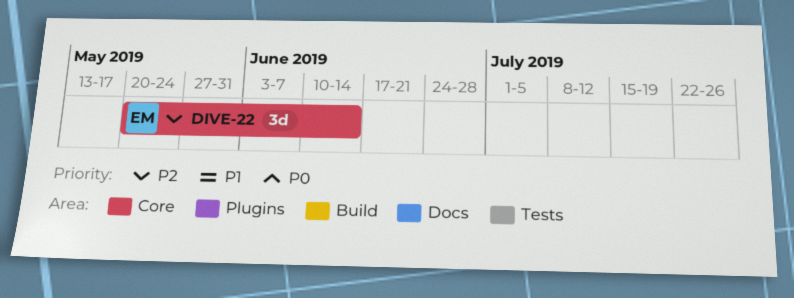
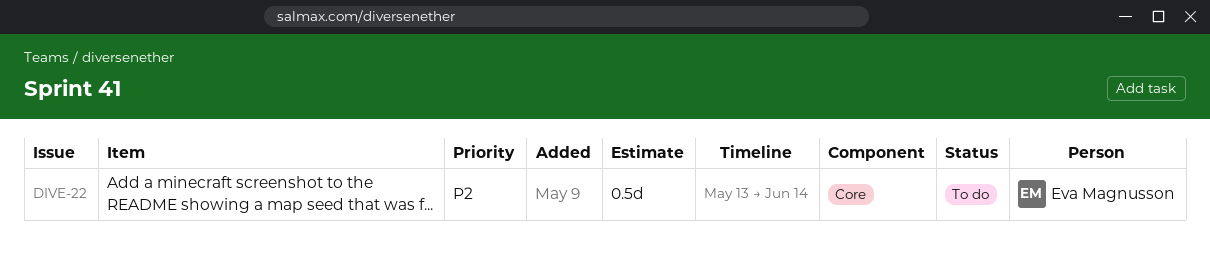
DIVE-22, estimate: 3d -> 0.5d
DIVE-22, start: May 20 -> May 13

